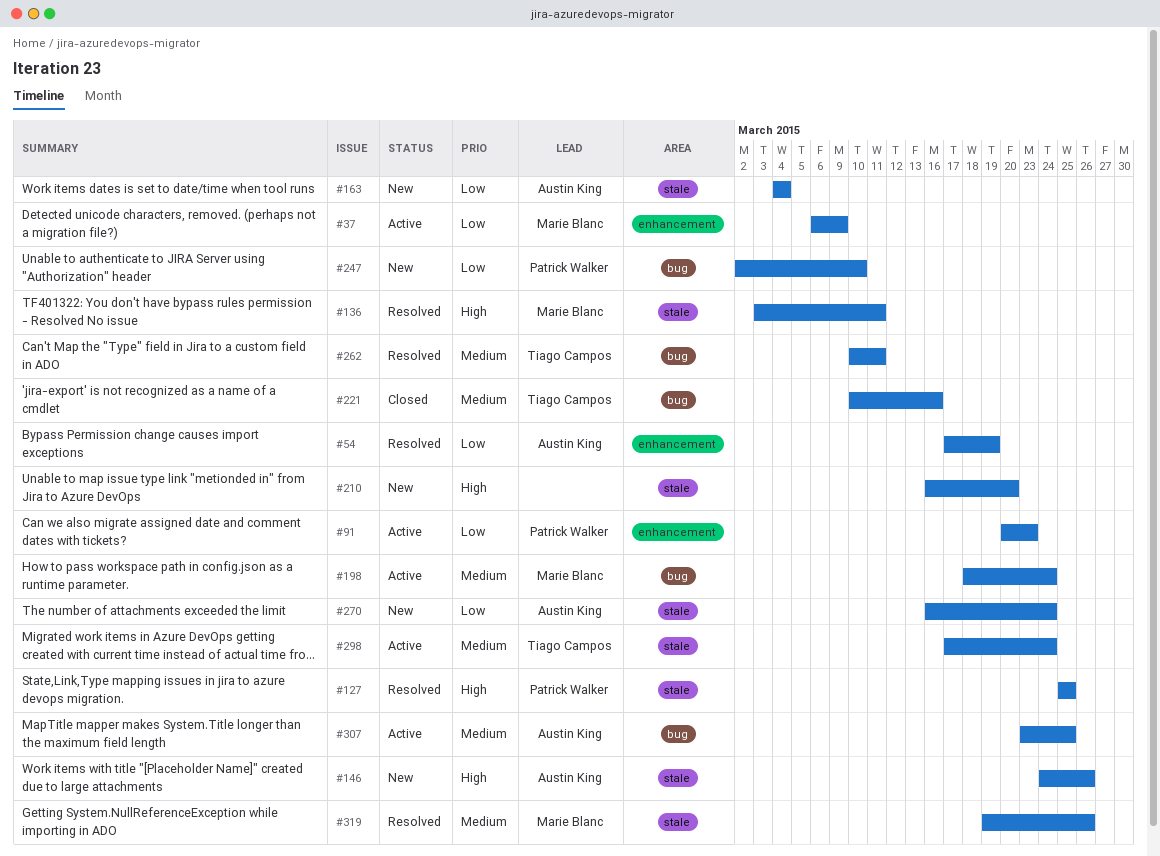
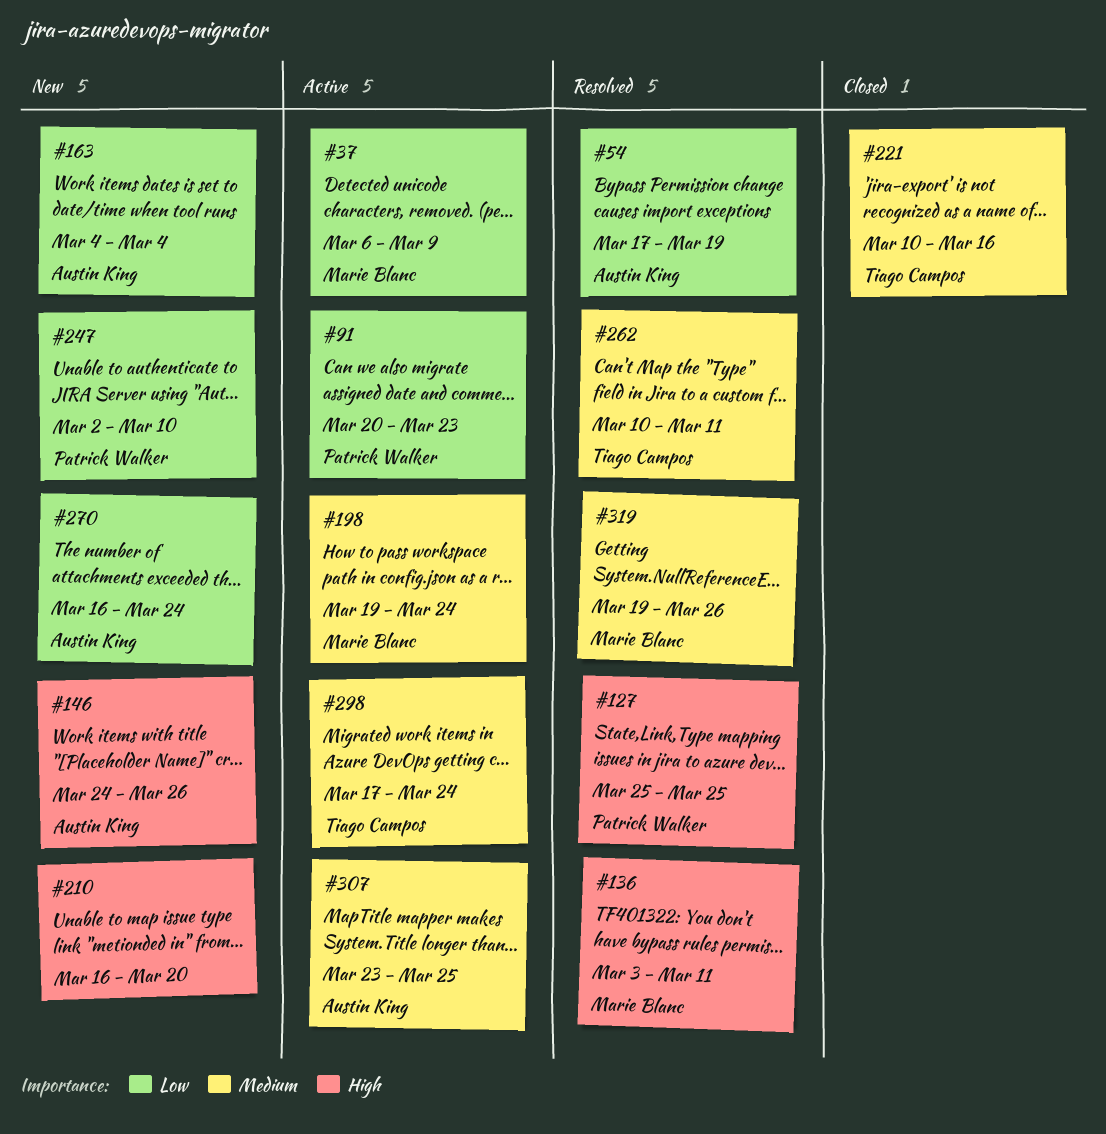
#198, start: Mar 18 -> Mar 19

